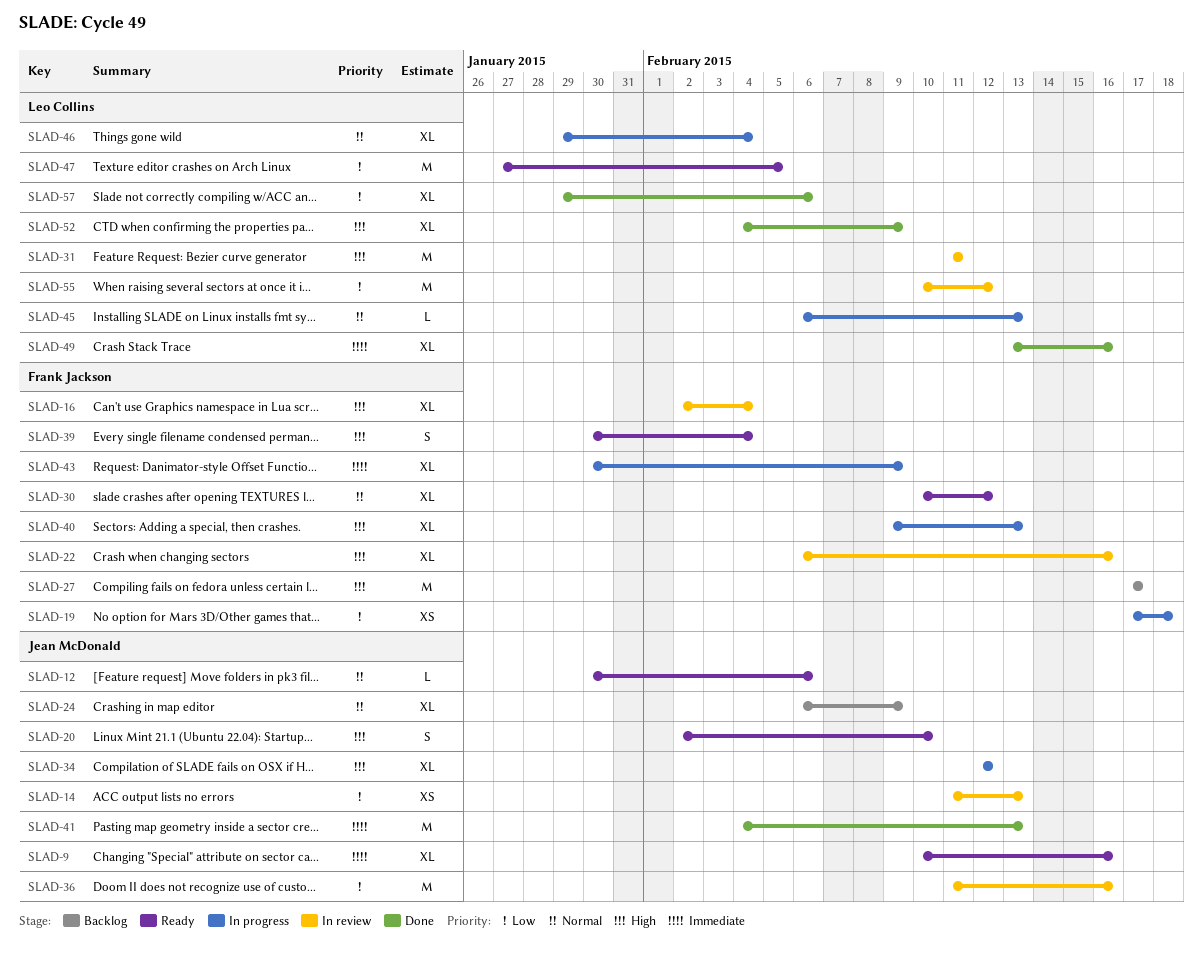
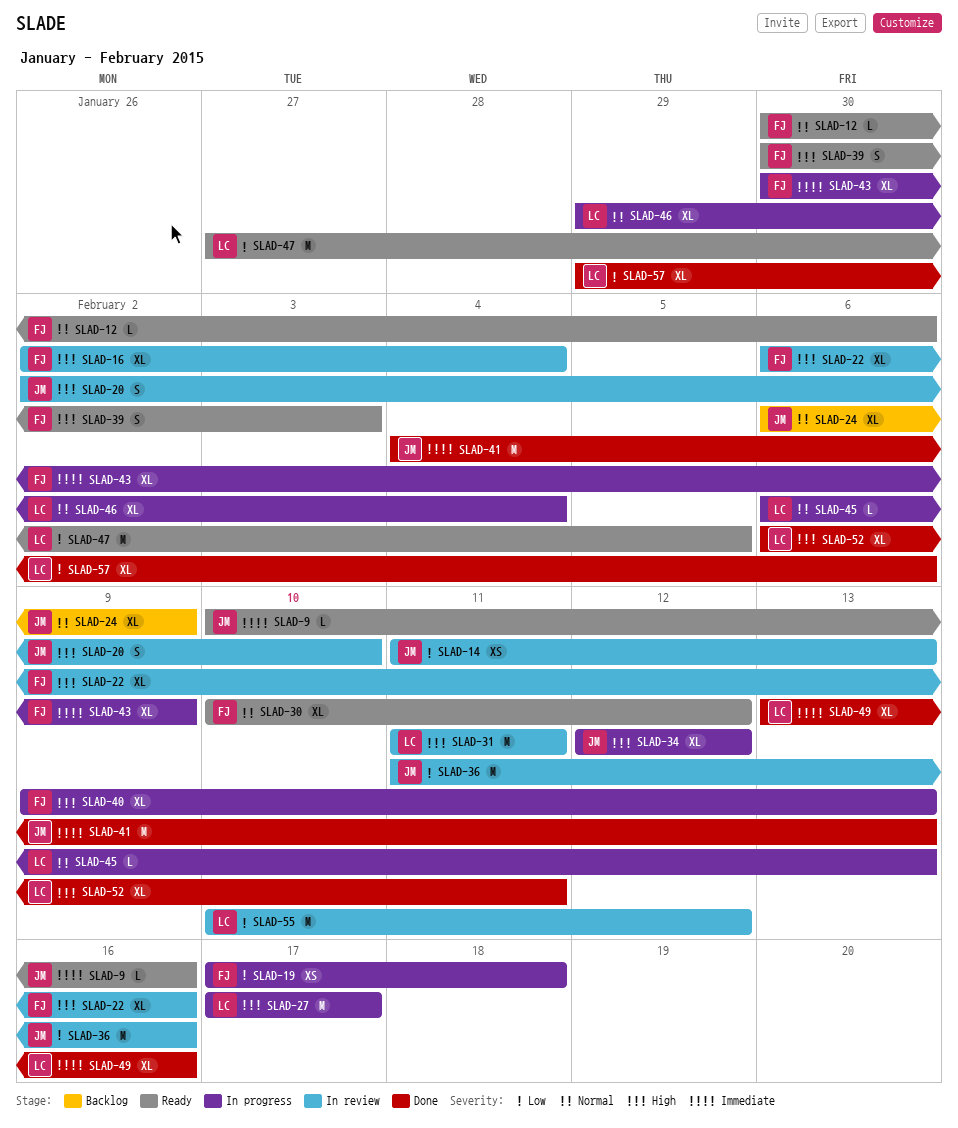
SLAD-9, estimate: XL -> L
SLAD-12, owner: Jean McDonald -> Frank Jackson
SLAD-20, status: Ready -> In review
SLAD-27, status: Backlog -> In progress
SLAD-27, owner: Frank Jackson -> Leo Collins
SLAD-39, due: Feb 4 -> Feb 3
SLAD-52, start: Feb 4 -> Feb 6
SLAD-52, due: Feb 9 -> Feb 11

